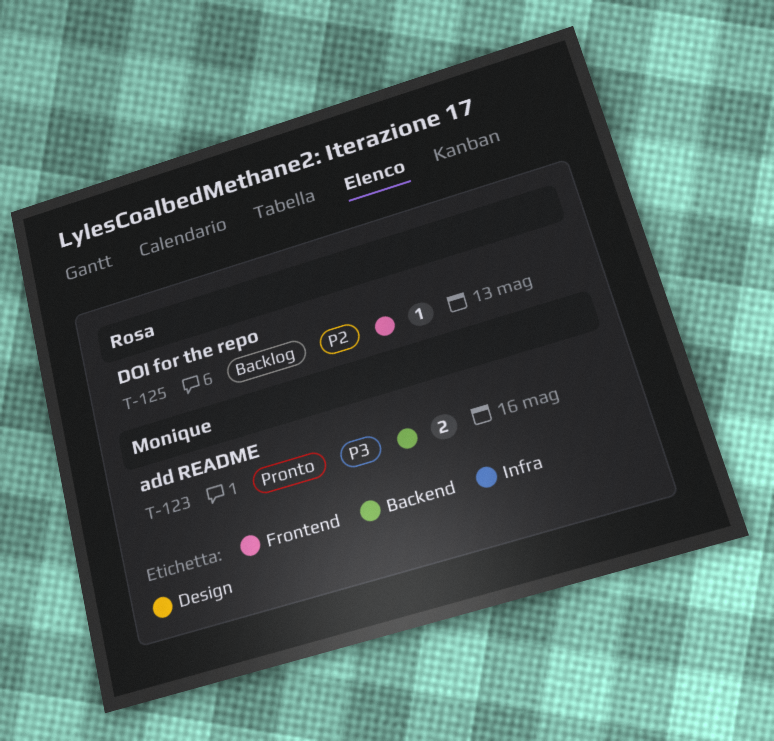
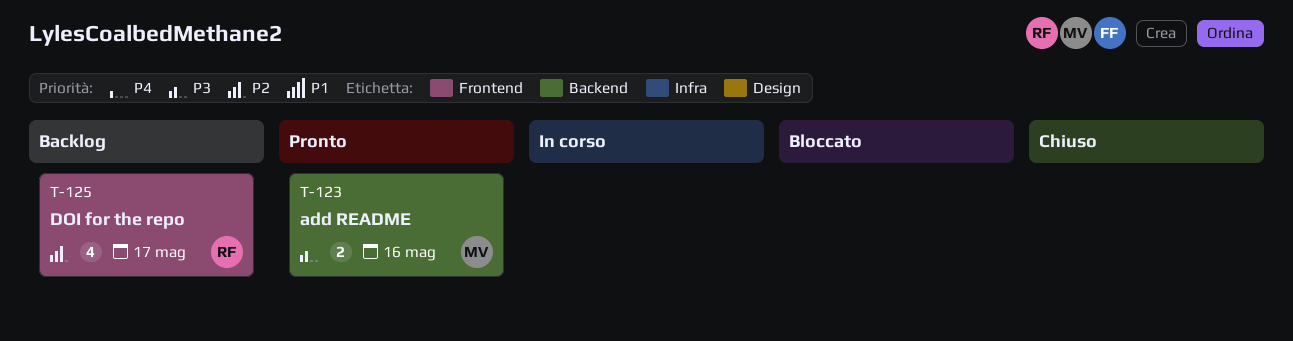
T-125, estimate: 1 -> 4
T-125, due: May 13 -> May 17

